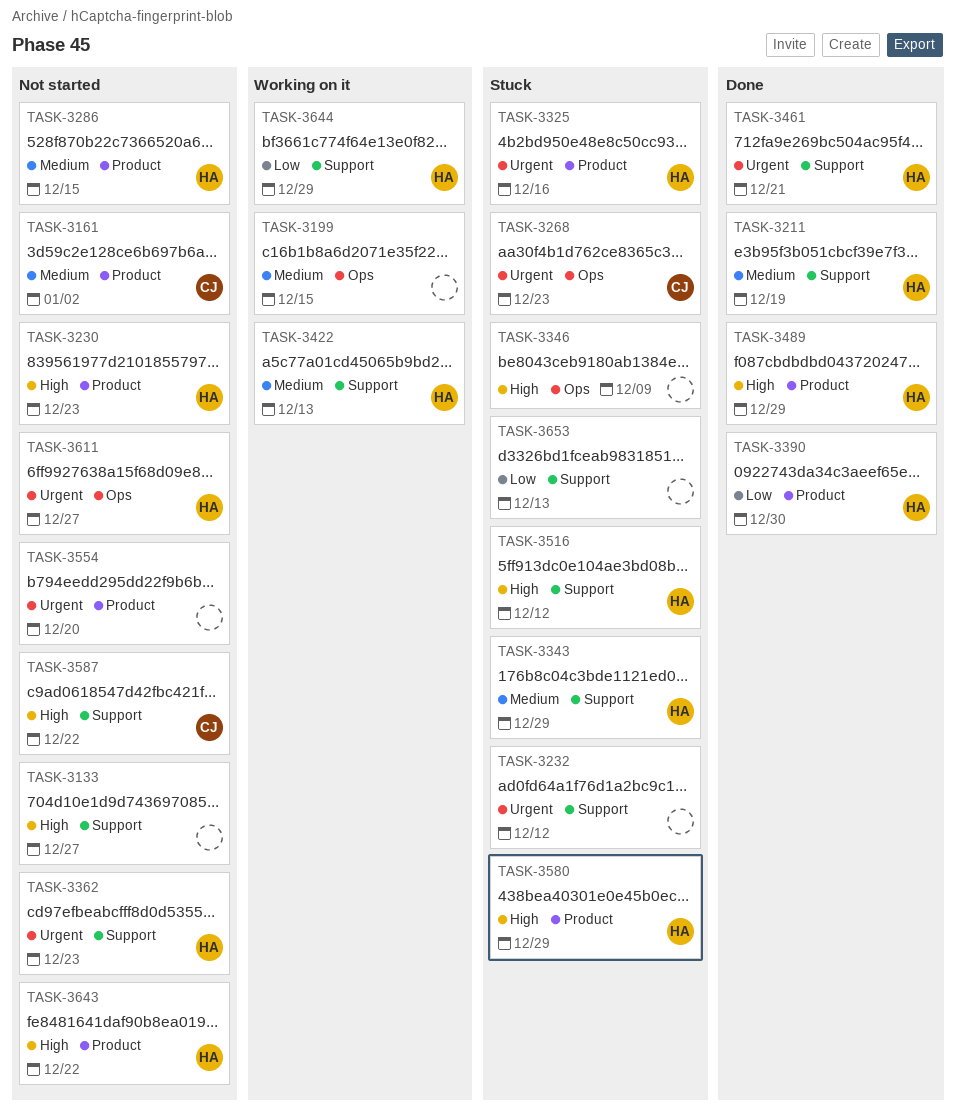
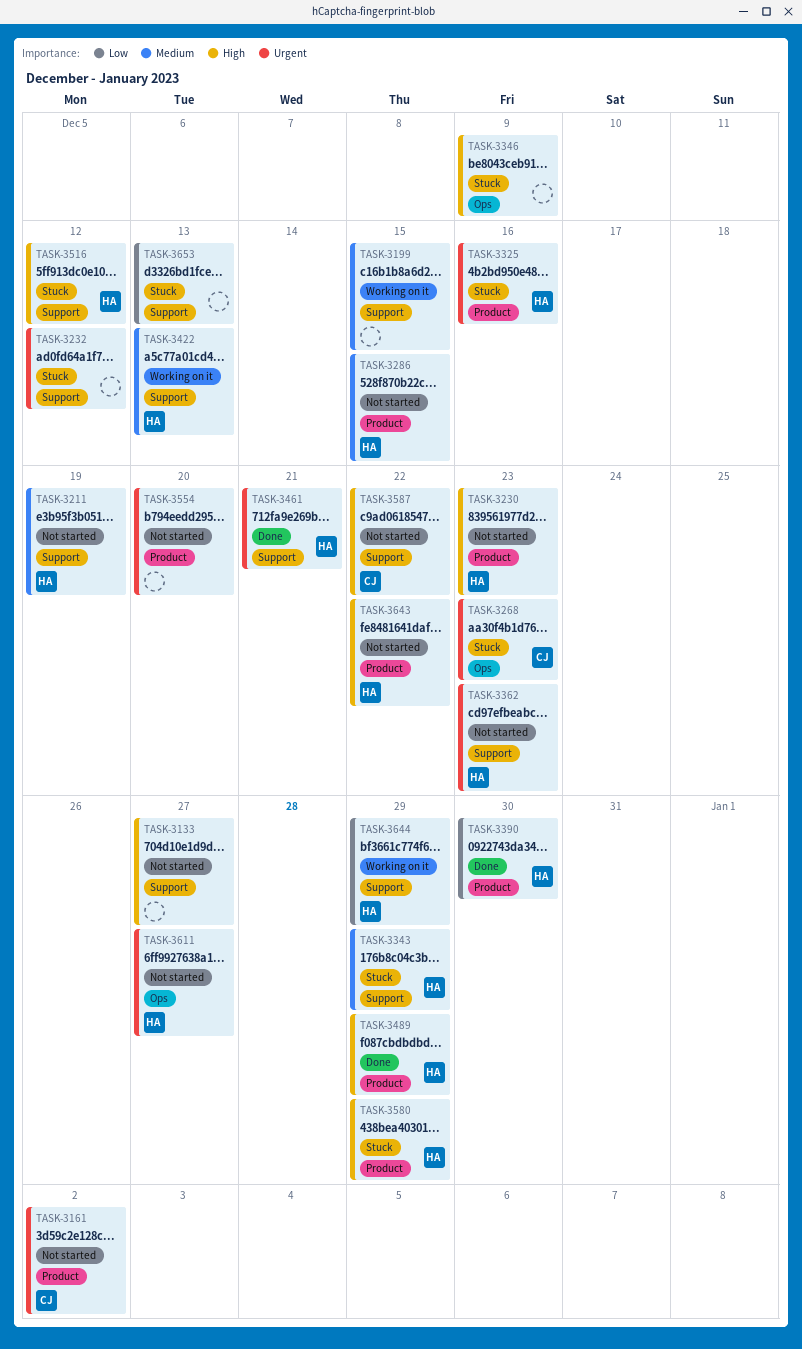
TASK-3161, priority: Medium -> Urgent
TASK-3199, label: Ops -> Support
TASK-3211, status: Done -> Not started

